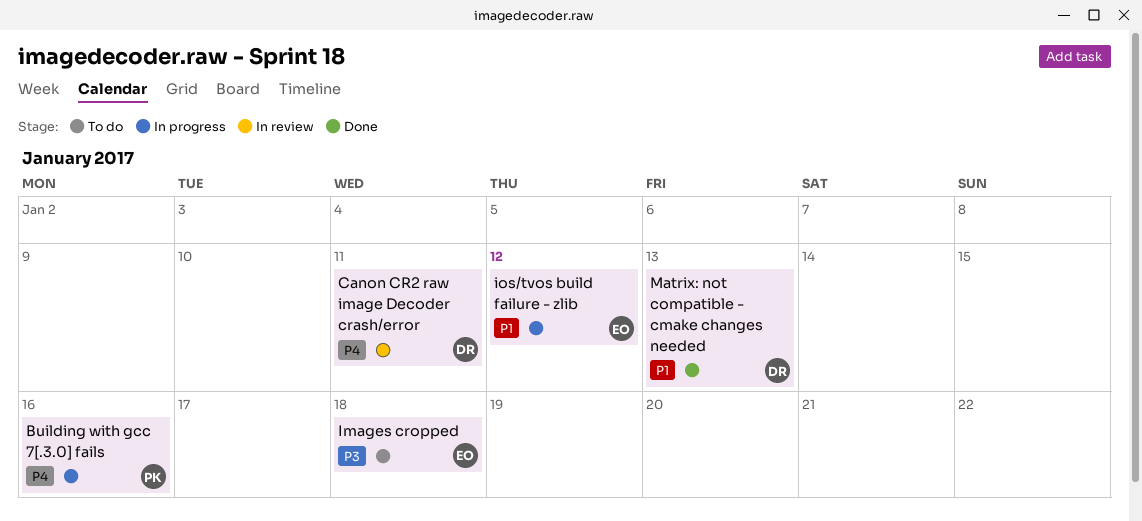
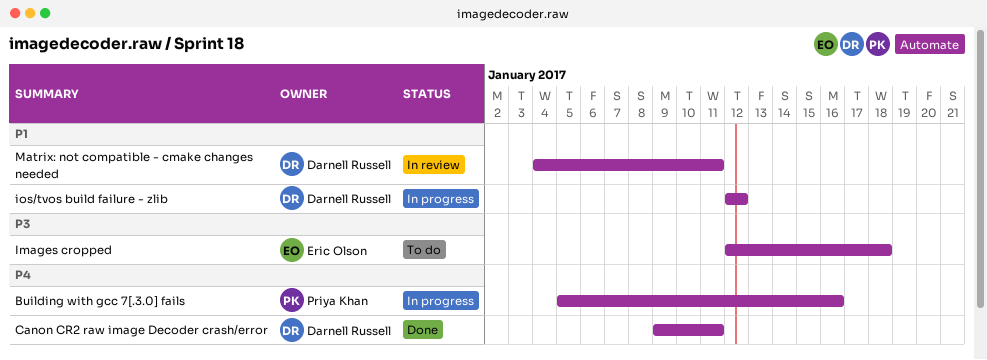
Canon CR2 raw image Decoder crash/error, status: In review -> Done
ios/tvos build failure - zlib, owner: Eric Olson -> Darnell Russell
Matrix: not compatible - cmake changes needed, status: Done -> In review
Matrix: not compatible - cmake changes needed, due: Jan 13 -> Jan 11

